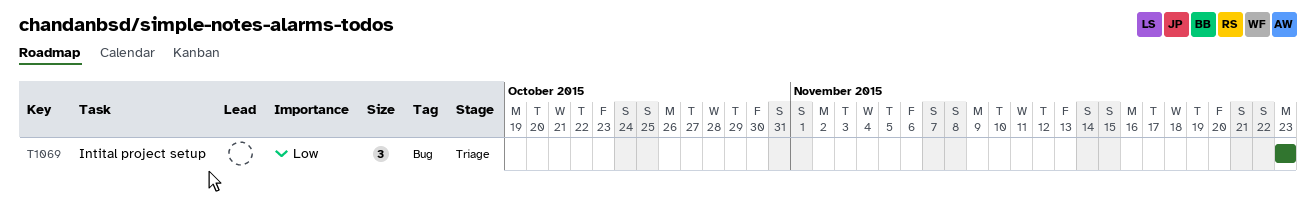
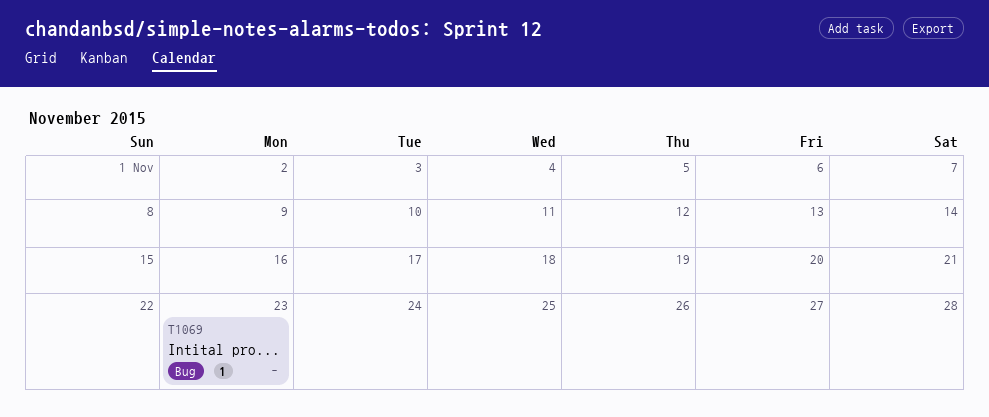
T1069, estimate: 3 -> 1

